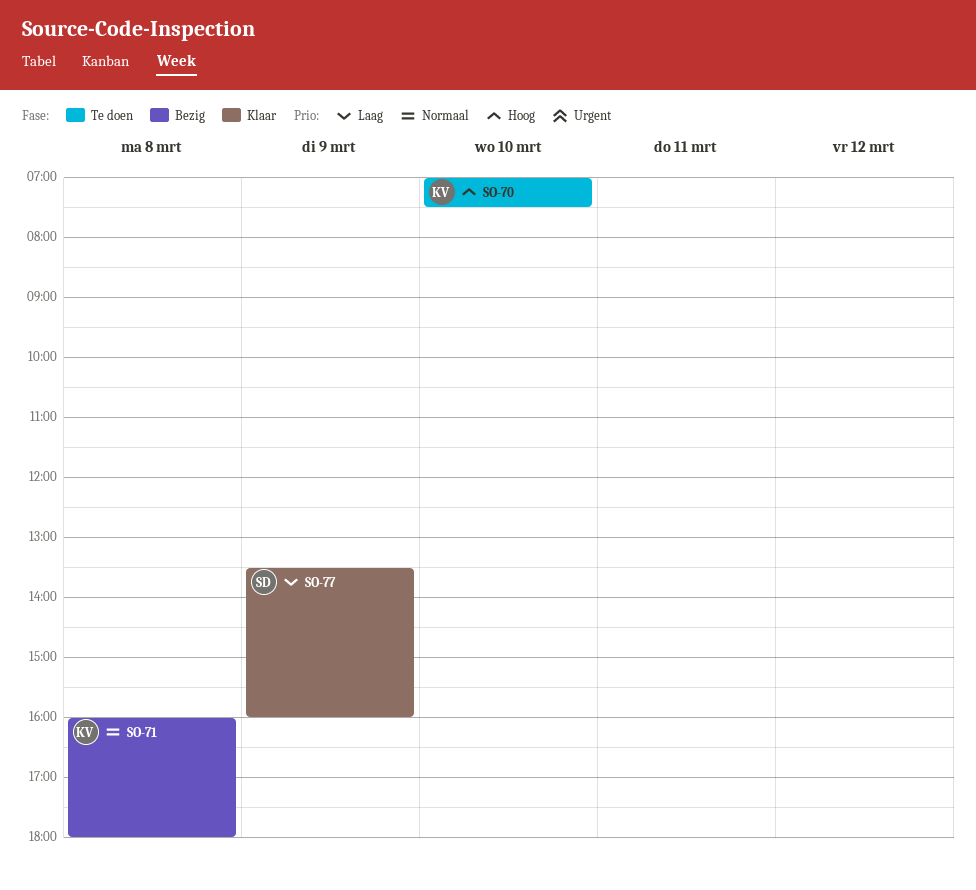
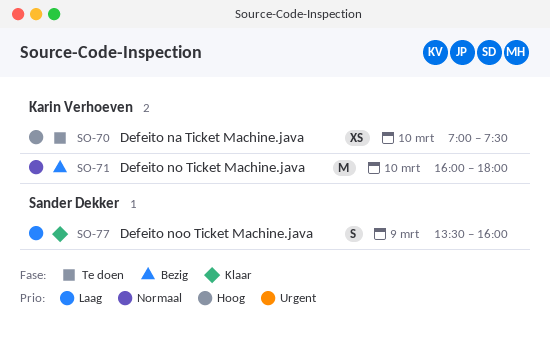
SO-71, day: Mar 8 -> Mar 10

